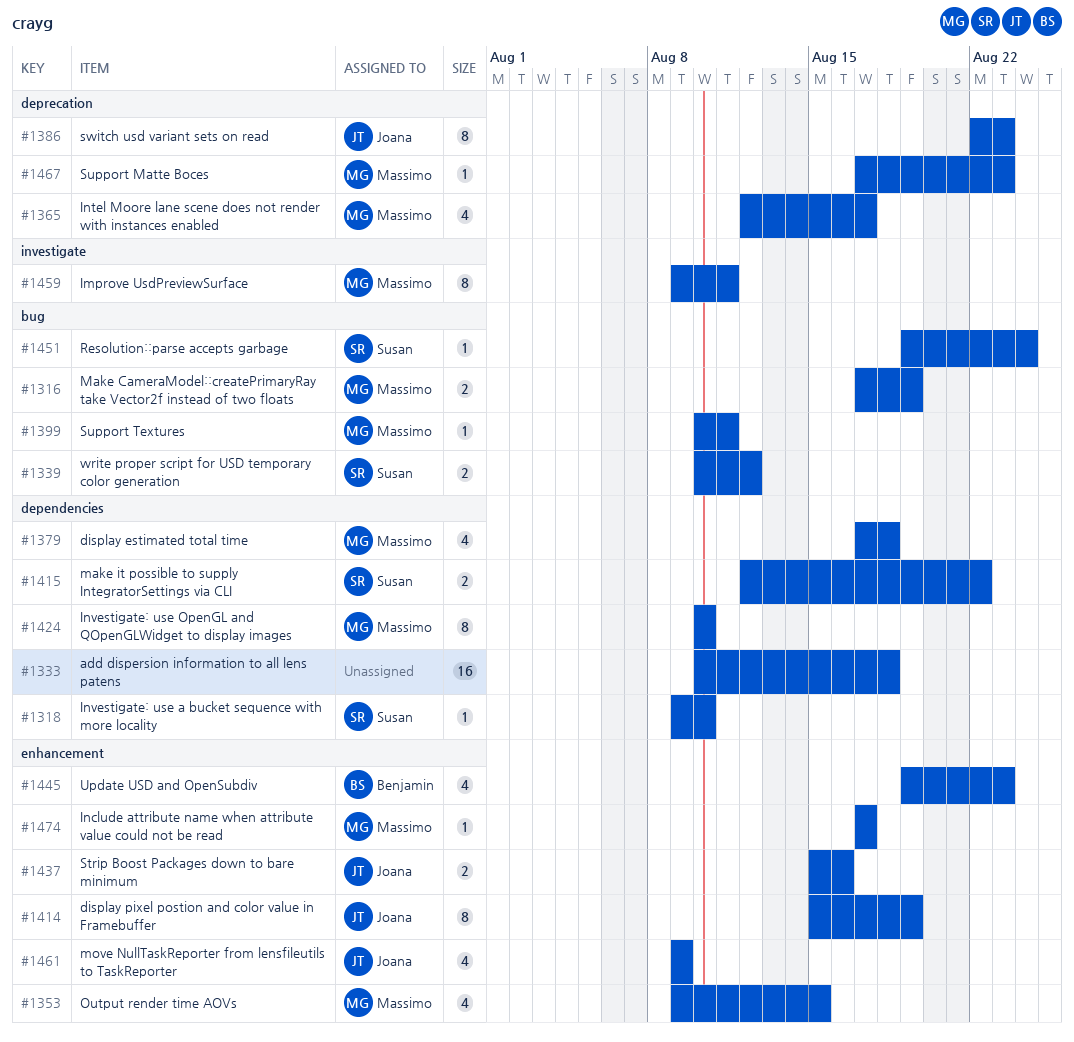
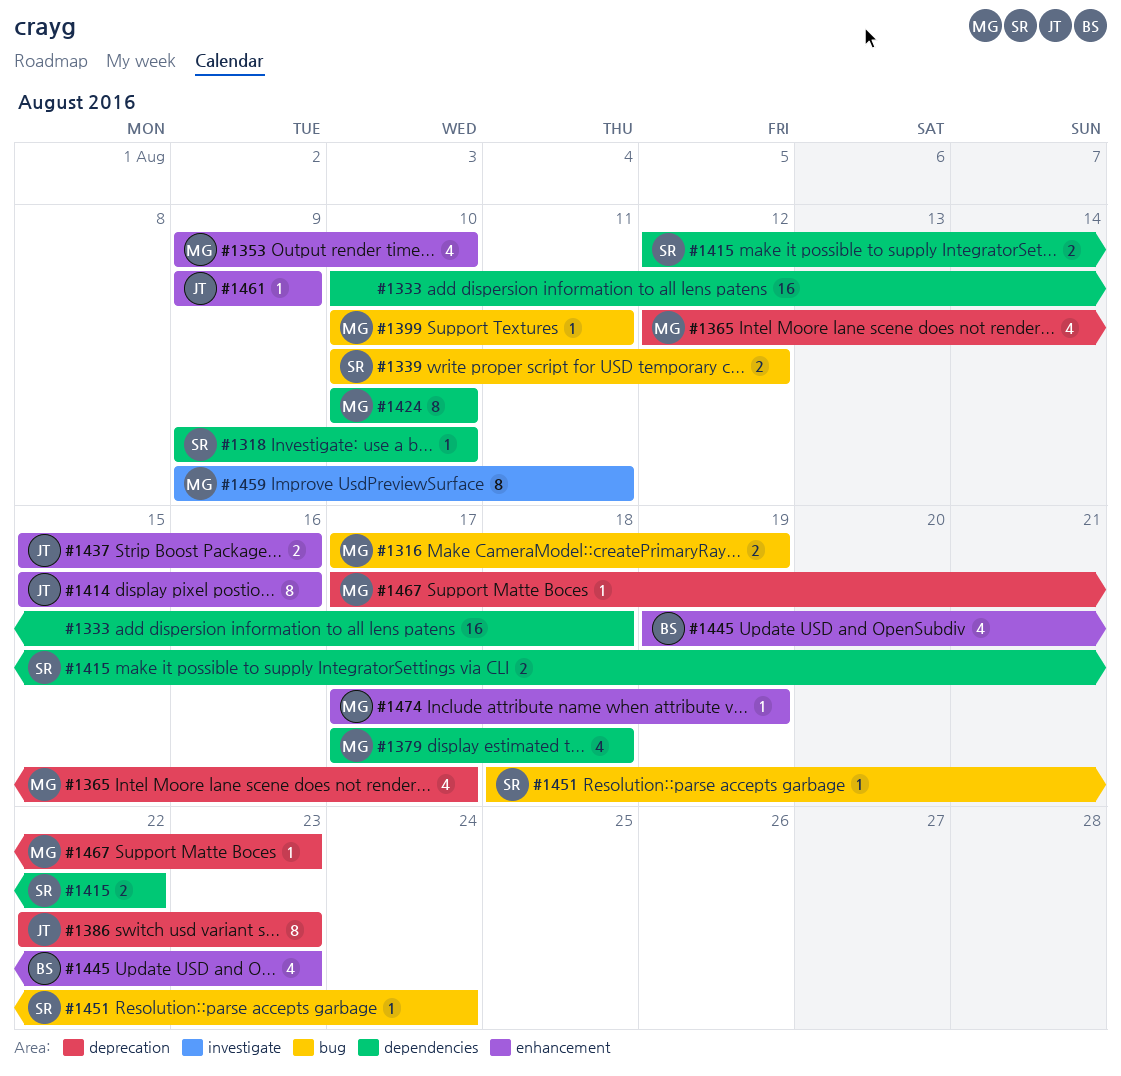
#1353, due: Aug 15 -> Aug 10
#1414, due: Aug 19 -> Aug 16
#1451, start: Aug 19 -> Aug 18
#1461, estimate: 4 -> 1
#1474, due: Aug 17 -> Aug 19

